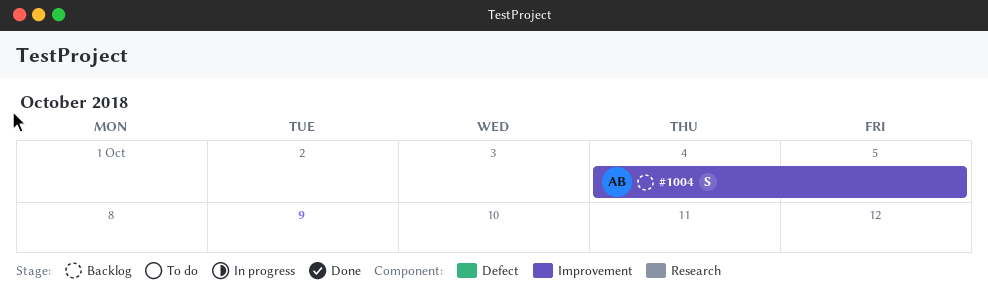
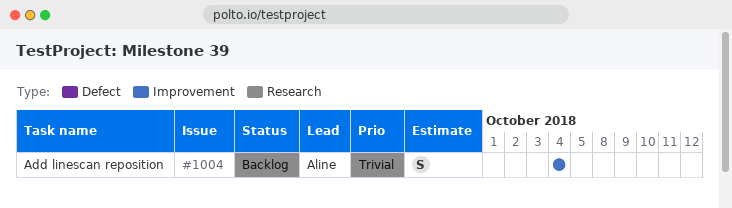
#1004, due: Oct 5 -> Oct 4

